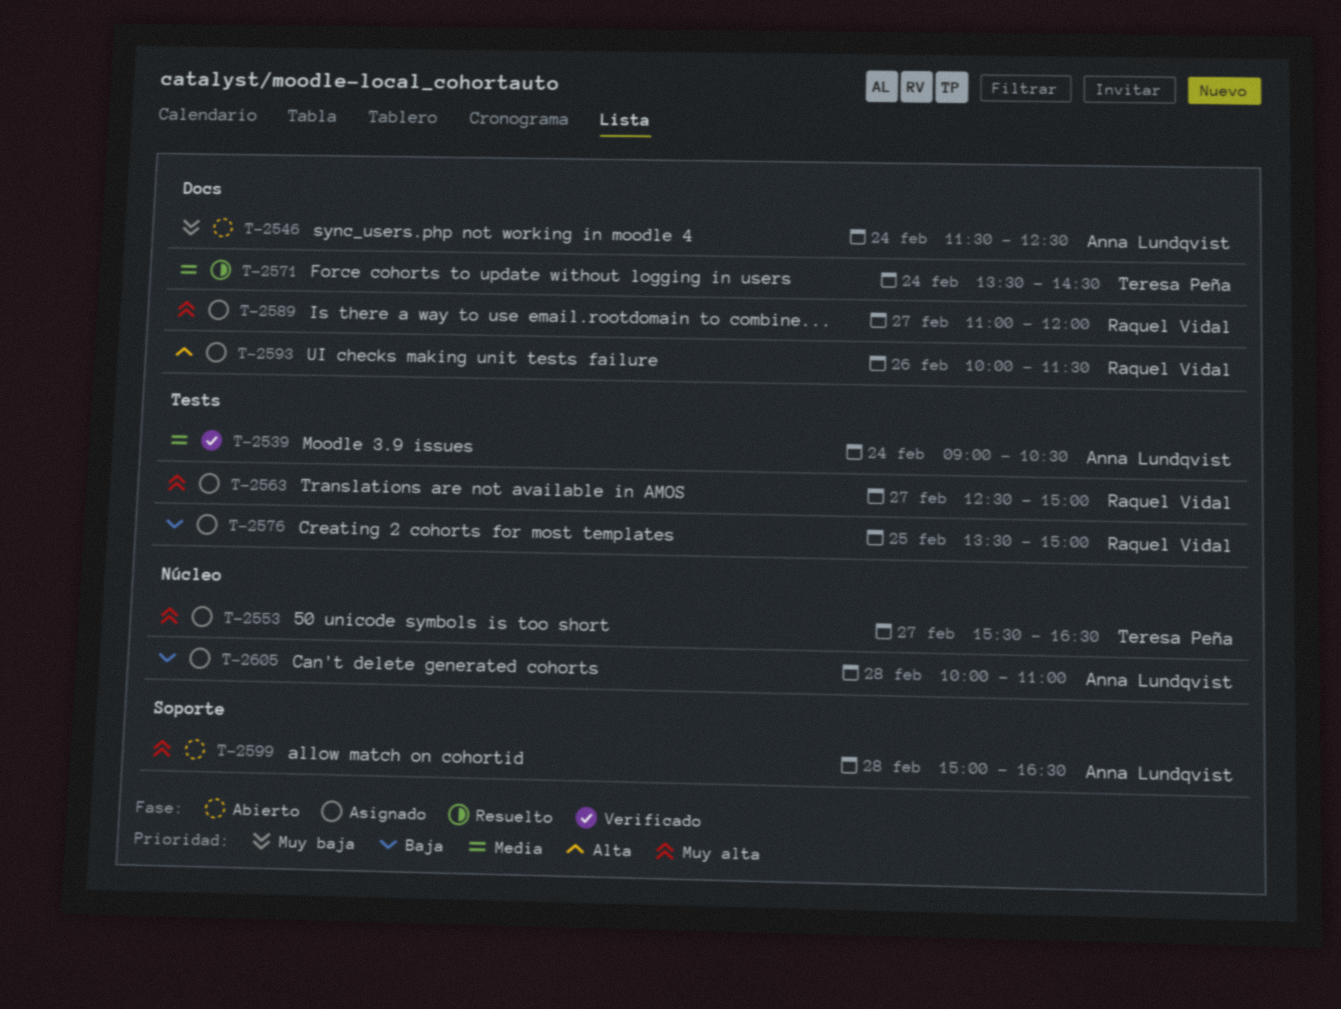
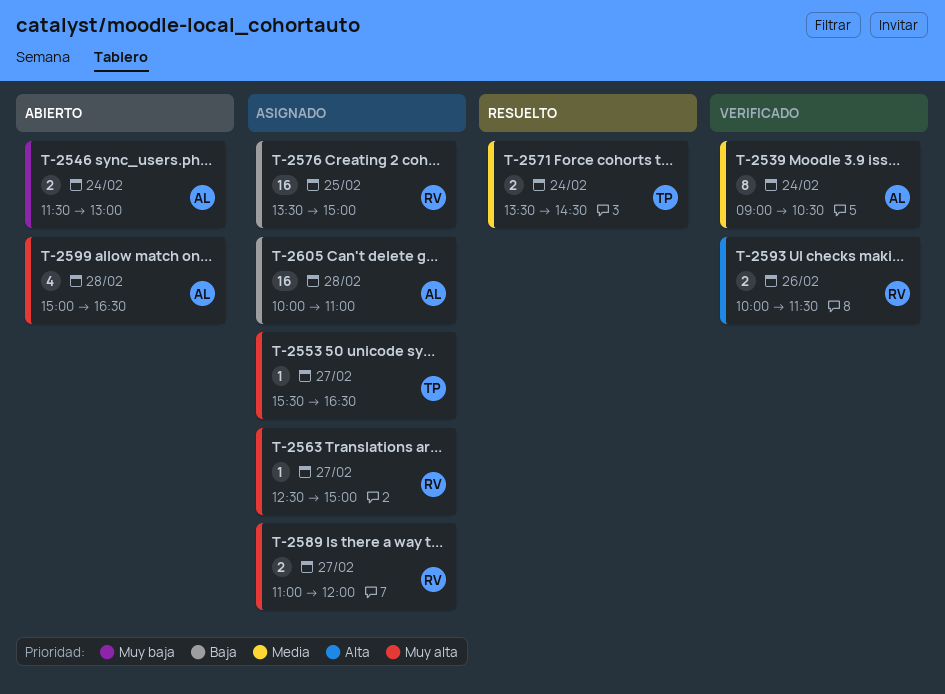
T-2546, ends: 12:30 -> 13:00
T-2593, status: Asignado -> Verificado

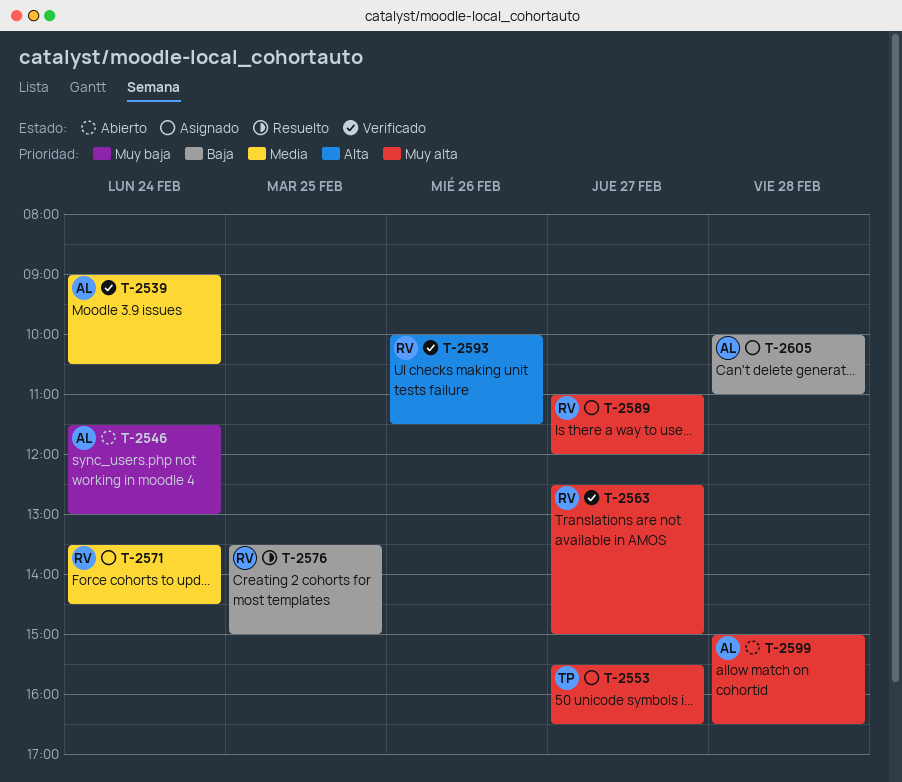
T-2563, status: Asignado -> Verificado
T-2571, status: Resuelto -> Asignado
T-2571, owner: TP -> RV
T-2576, status: Asignado -> Resuelto

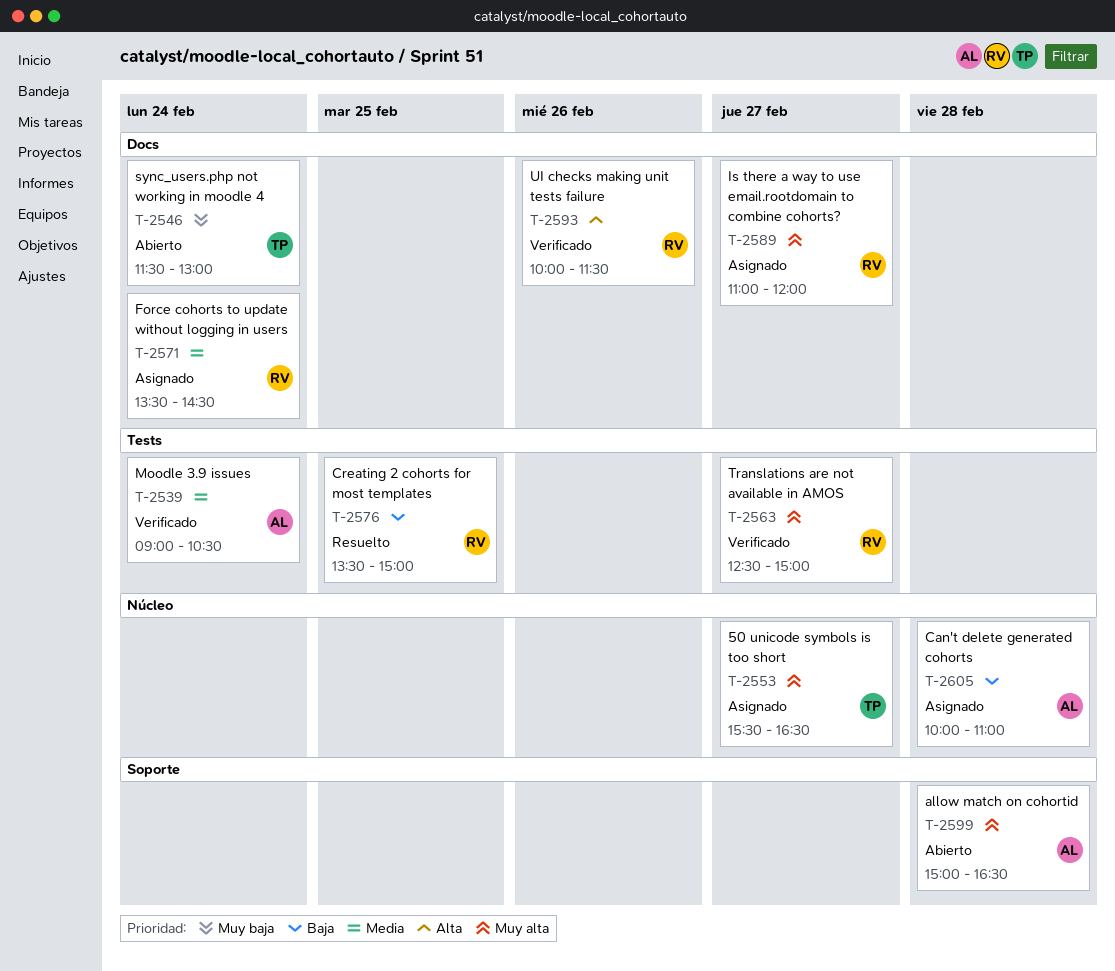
T-2546, owner: AL -> TP

